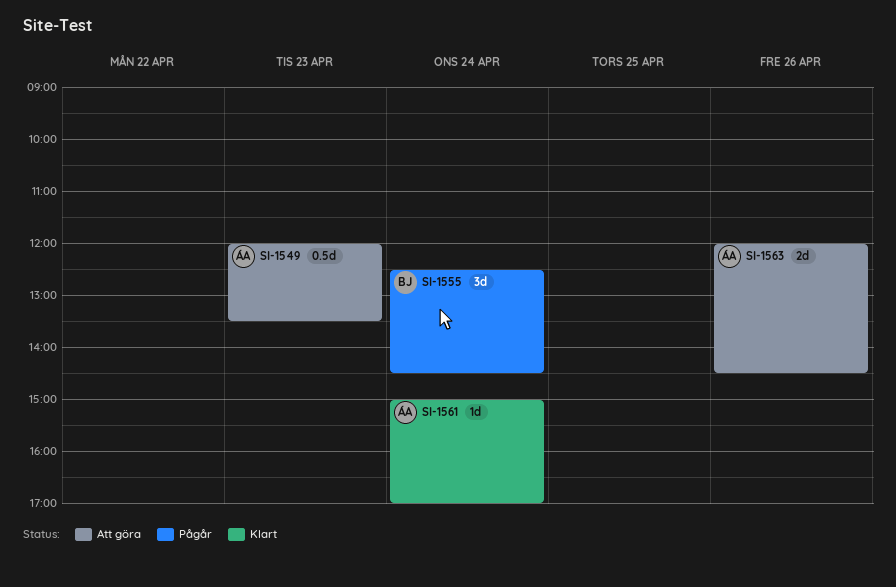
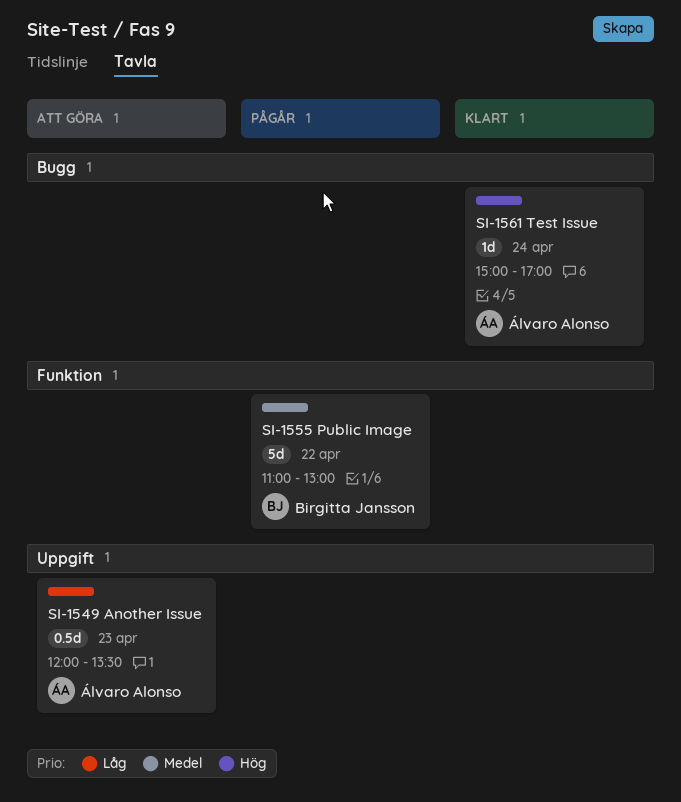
SI-1555, estimate: 3d -> 5d
SI-1555, day: Apr 24 -> Apr 22
SI-1555, begins: 12:30 -> 11:00
SI-1555, ends: 14:30 -> 13:00
SI-1563: present -> none

